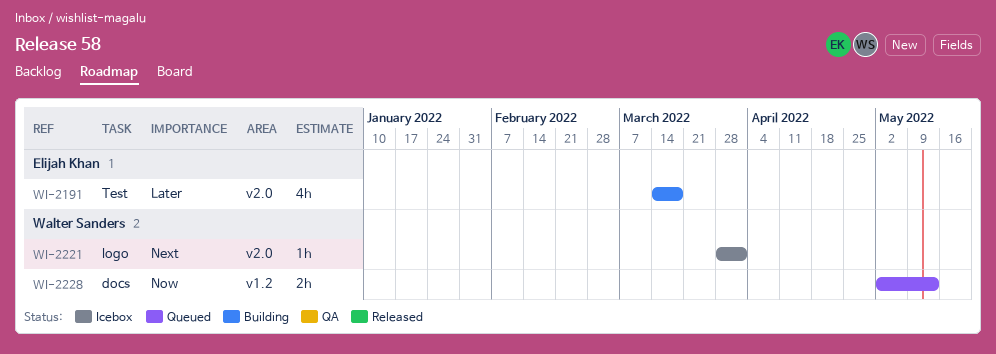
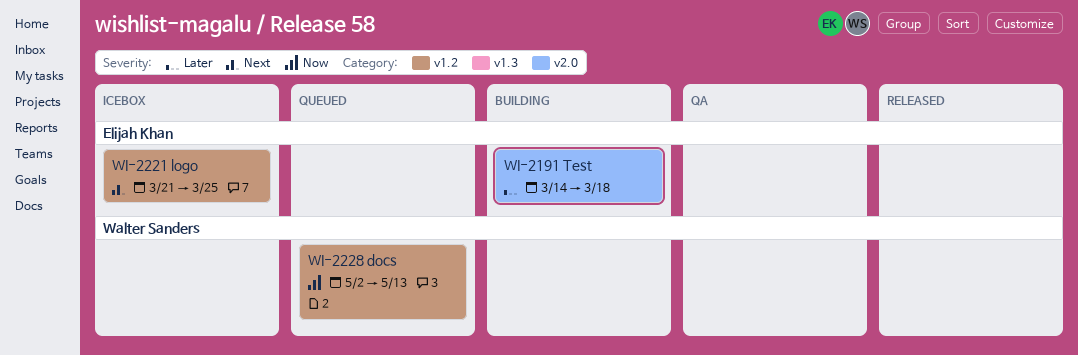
WI-2221, owner: Walter Sanders -> Elijah Khan
WI-2221, label: v2.0 -> v1.2
WI-2221, start: Mar 28 -> Mar 21
WI-2221, due: Apr 1 -> Mar 25

